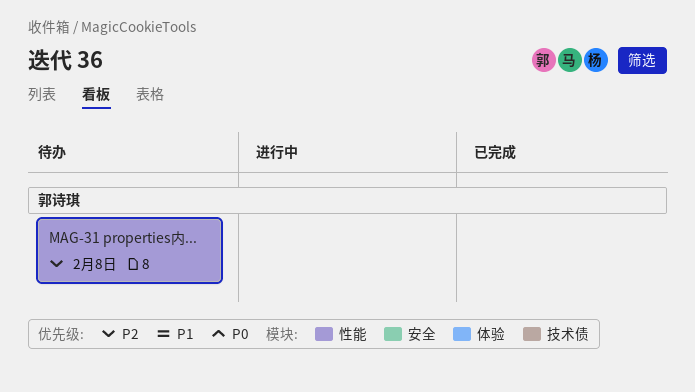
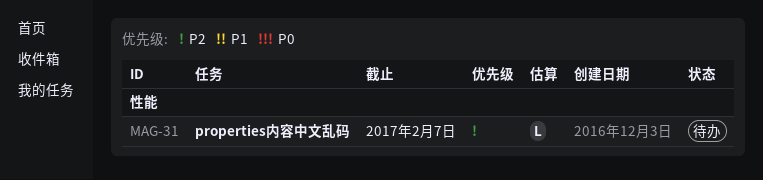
MAG-31, due: Feb 8 -> Feb 7

